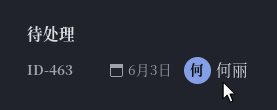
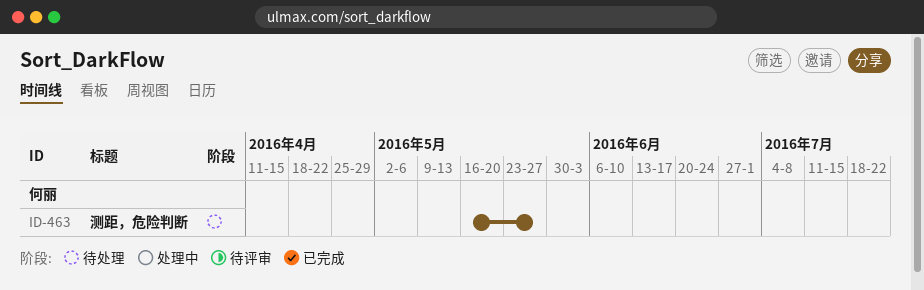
ID-463, due: Jun 3 -> May 27

